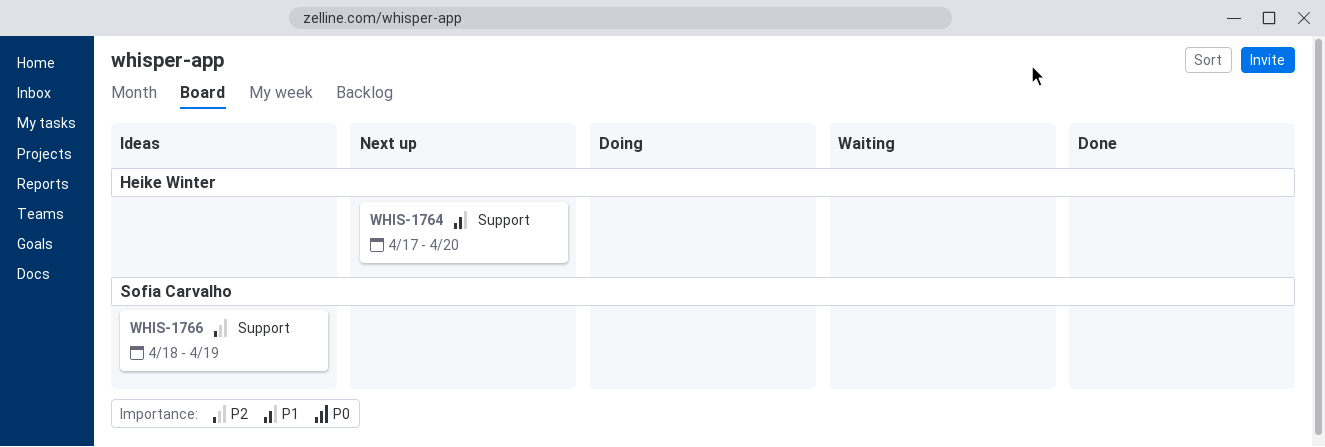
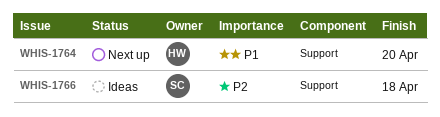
WHIS-1766, due: Apr 19 -> Apr 18

